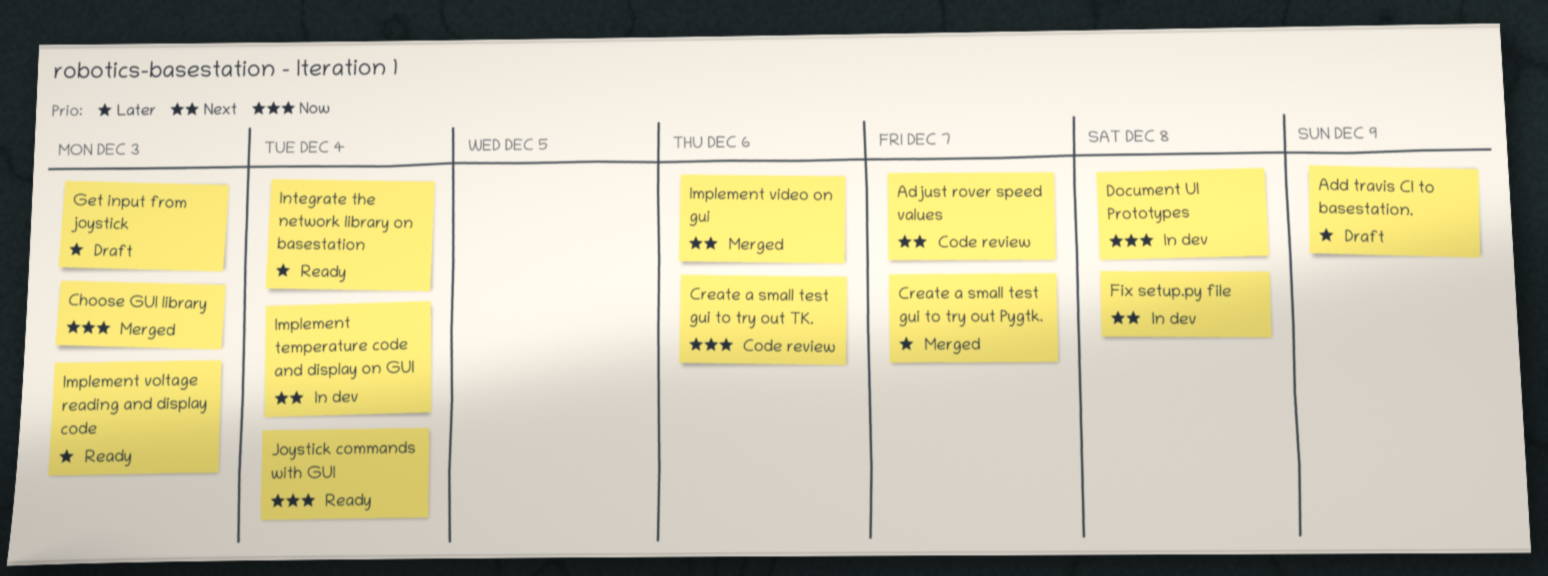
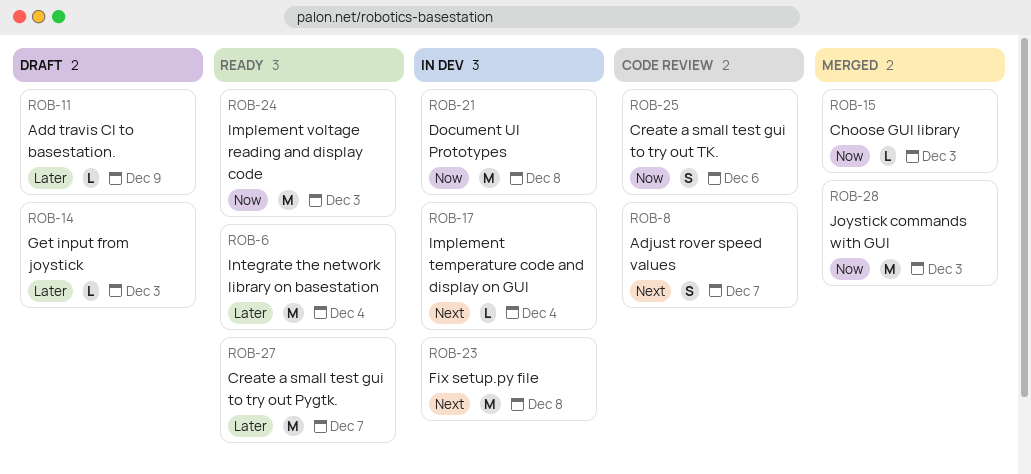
Create a small test gui to try out Pygtk., status: Merged -> Ready
Implement video on gui: present -> none
Implement voltage reading and display code, priority: Later -> Now
Joystick commands with GUI, status: Ready -> Merged
Joystick commands with GUI, due: Dec 4 -> Dec 3

